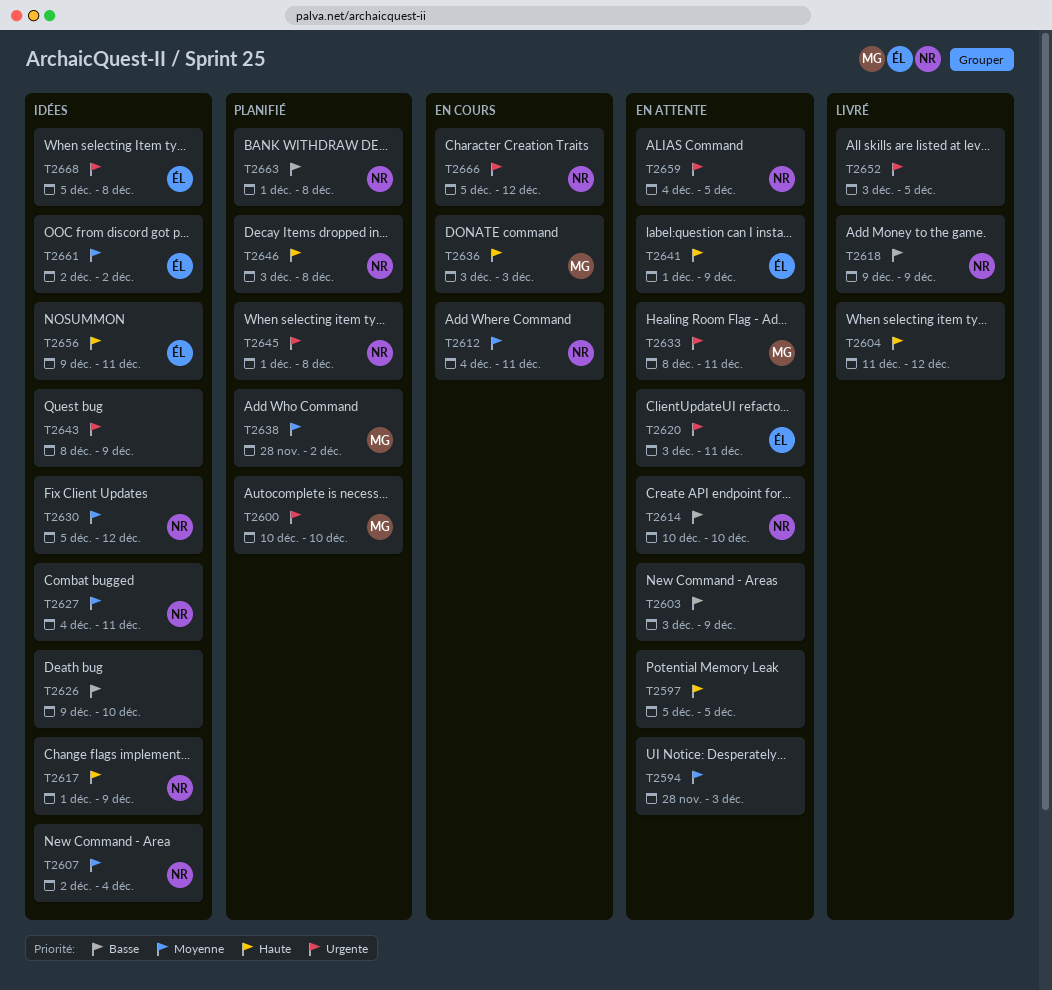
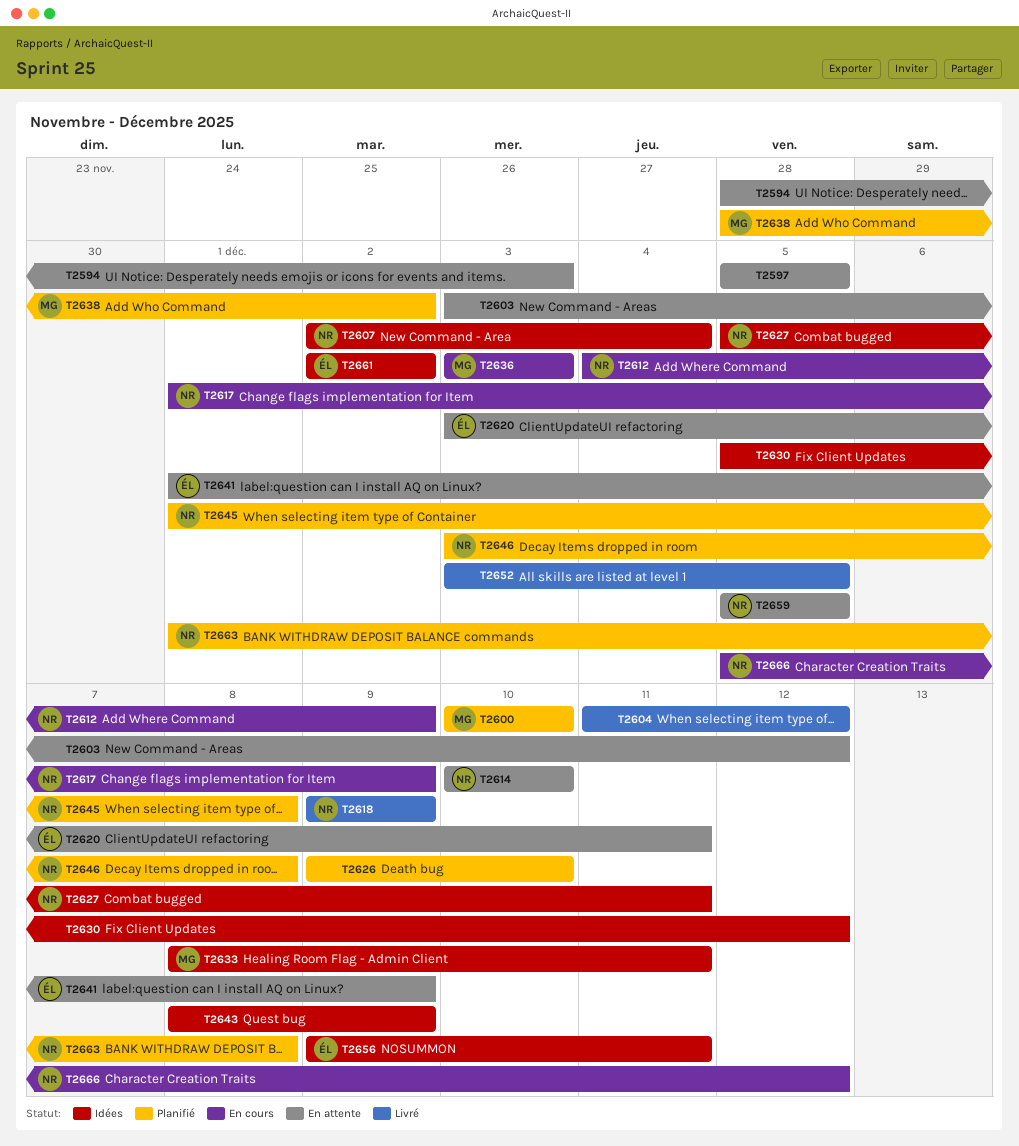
T2603, due: Dec 9 -> Dec 12
T2612, due: Dec 11 -> Dec 9
T2617, status: Idées -> En cours
T2626, status: Idées -> Planifié
T2627, start: Dec 4 -> Dec 5
T2630, owner: NR -> none
T2633, status: En attente -> Idées
T2659, start: Dec 4 -> Dec 5
T2668: present -> none

